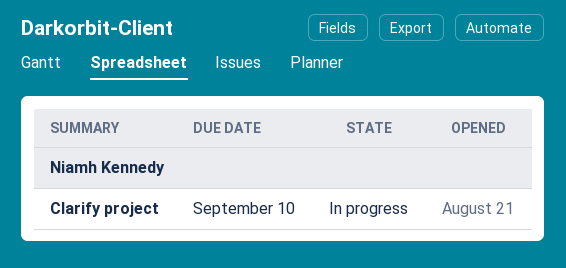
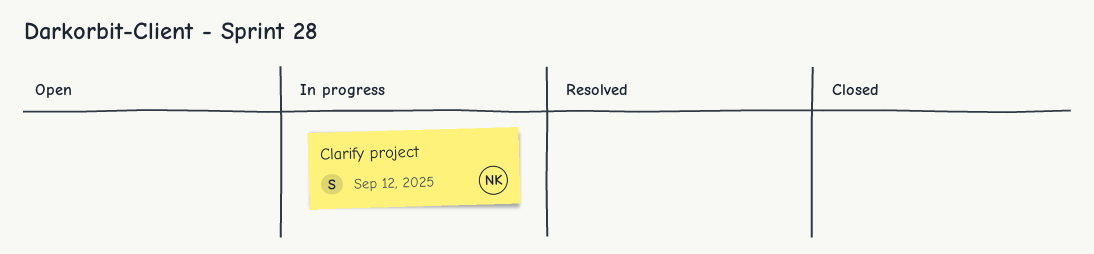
Clarify project, due: Sep 10 -> Sep 12

